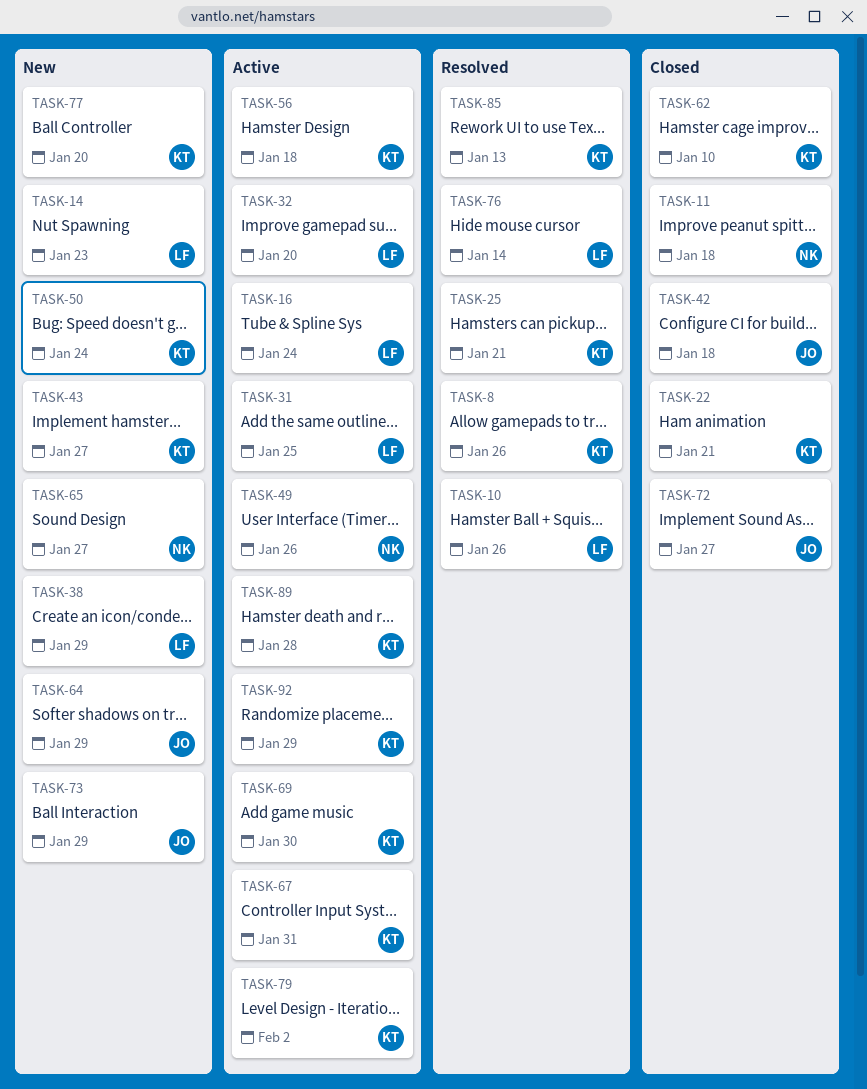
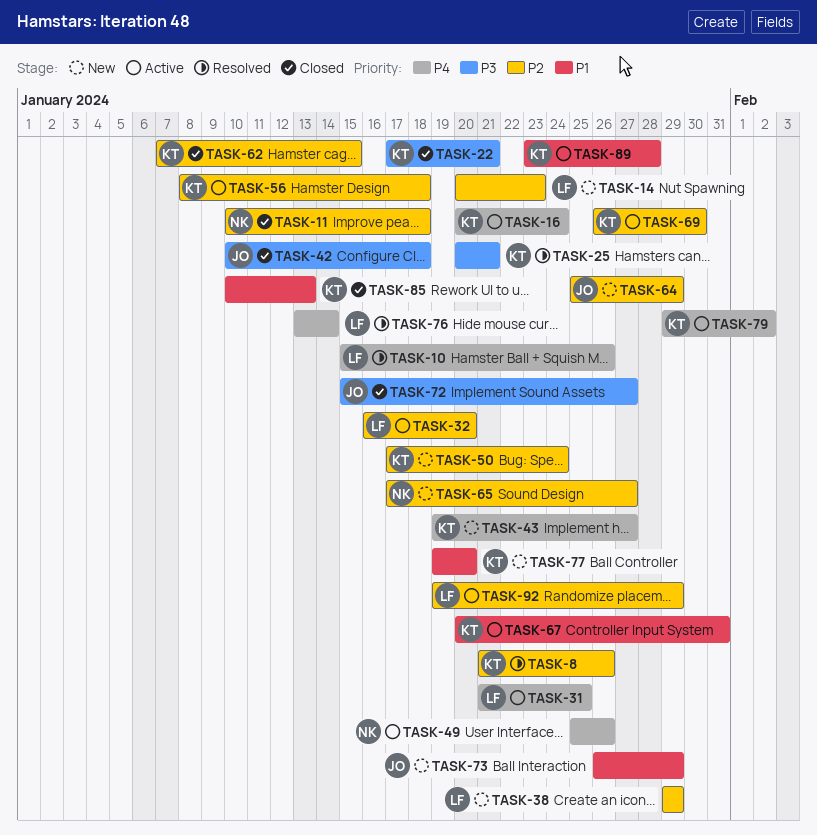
TASK-16, owner: LF -> KT
TASK-62, due: Jan 10 -> Jan 15
TASK-85, status: Resolved -> Closed
TASK-92, owner: KT -> LF

